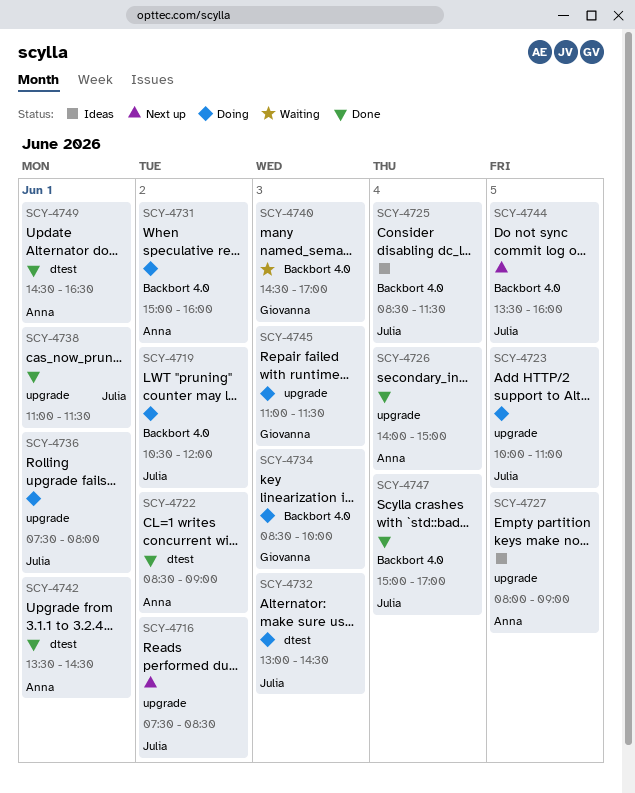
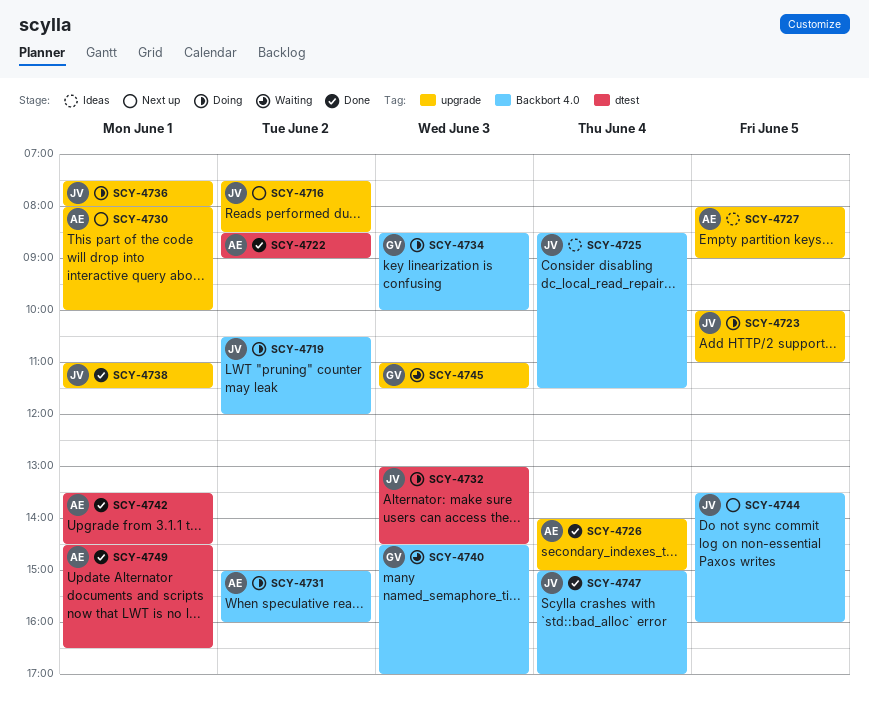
SCY-4730: none -> present
SCY-4745, status: Doing -> Waiting

